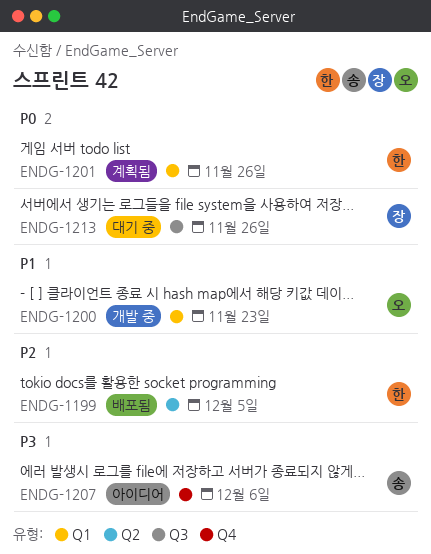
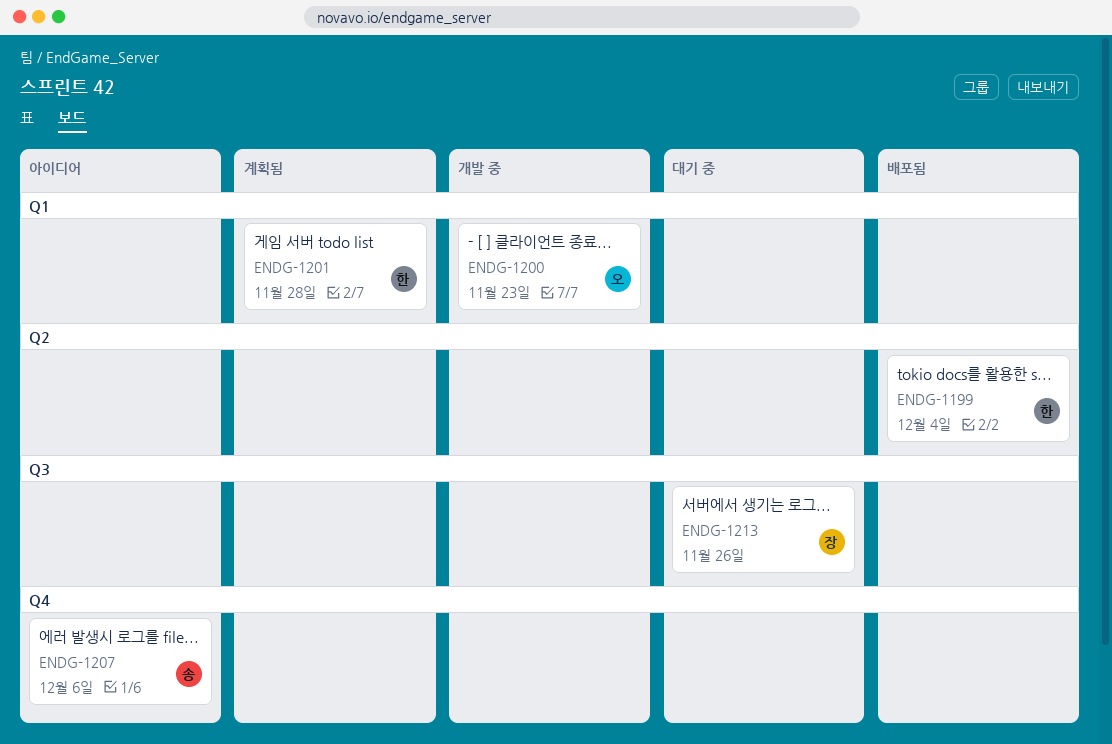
ENDG-1199, due: Dec 5 -> Dec 4
ENDG-1201, due: Nov 26 -> Nov 28

